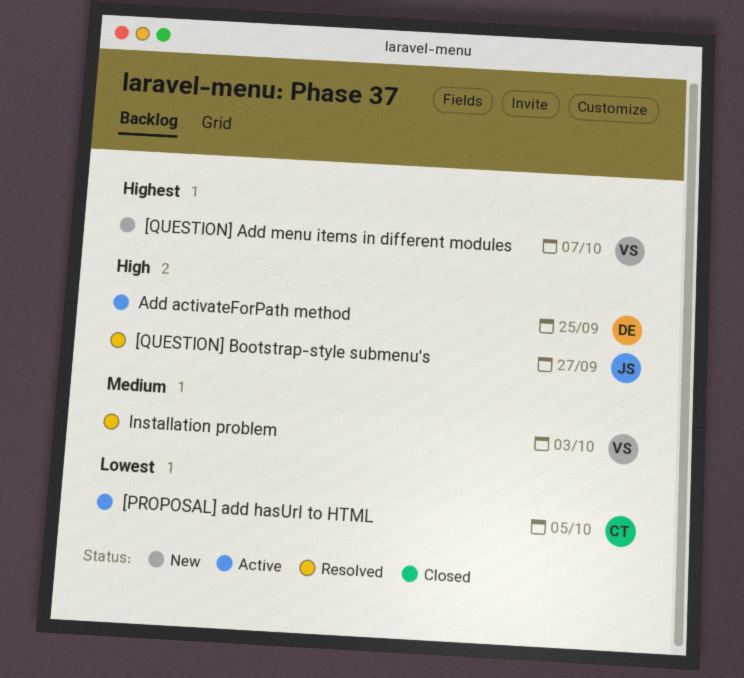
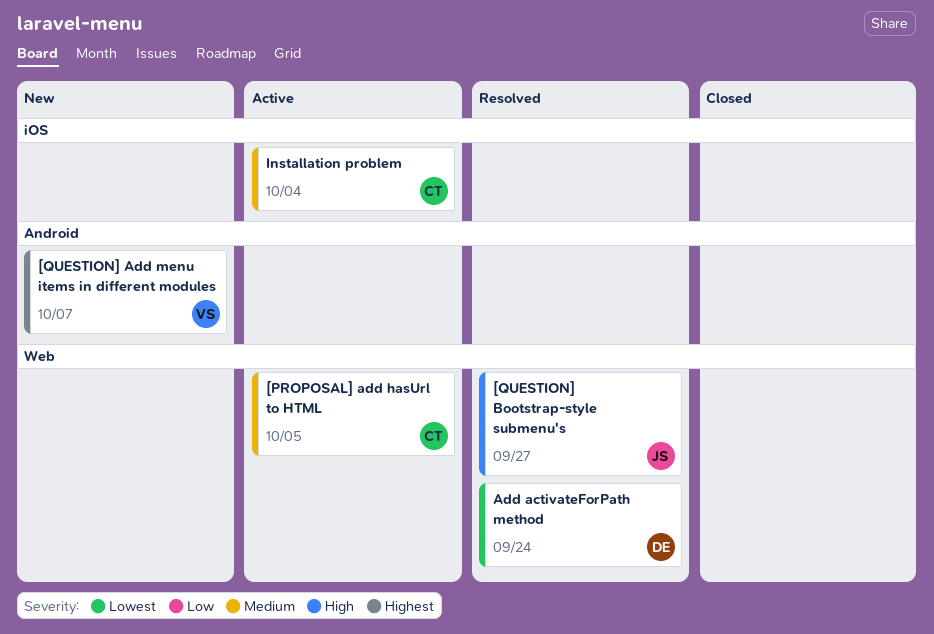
[PROPOSAL] add hasUrl to HTML, priority: Lowest -> Medium
Add activateForPath method, status: Active -> Resolved
Add activateForPath method, priority: High -> Lowest
Add activateForPath method, due: Sep 25 -> Sep 24
Installation problem, status: Resolved -> Active
Installation problem, owner: VS -> CT
Installation problem, due: Oct 3 -> Oct 4

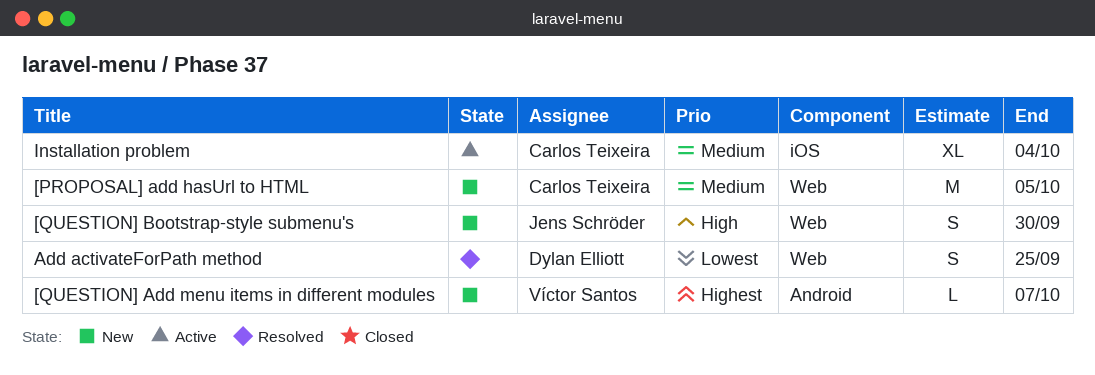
[PROPOSAL] add hasUrl to HTML, status: Active -> New
[QUESTION] Bootstrap-style submenu's, status: Resolved -> New
[QUESTION] Bootstrap-style submenu's, due: Sep 27 -> Sep 30
Add activateForPath method, due: Sep 24 -> Sep 25

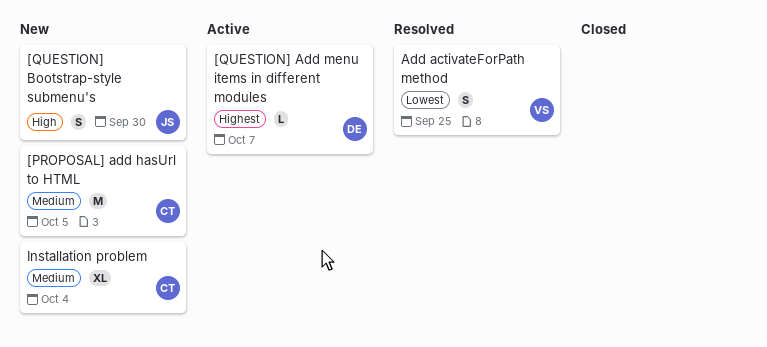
[QUESTION] Add menu items in different modules, status: New -> Active
[QUESTION] Add menu items in different modules, owner: Víctor Santos -> Dylan Elliott
Add activateForPath method, owner: Dylan Elliott -> Víctor Santos
Installation problem, status: Active -> New

